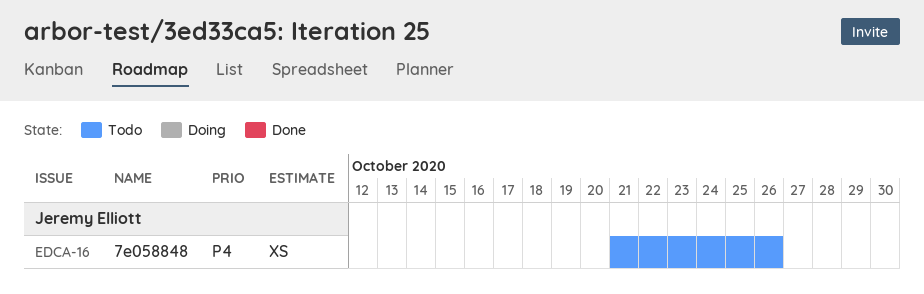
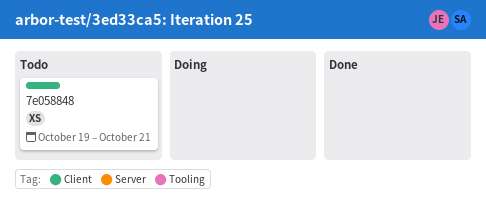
7e058848, start: Oct 21 -> Oct 19
7e058848, due: Oct 26 -> Oct 21

